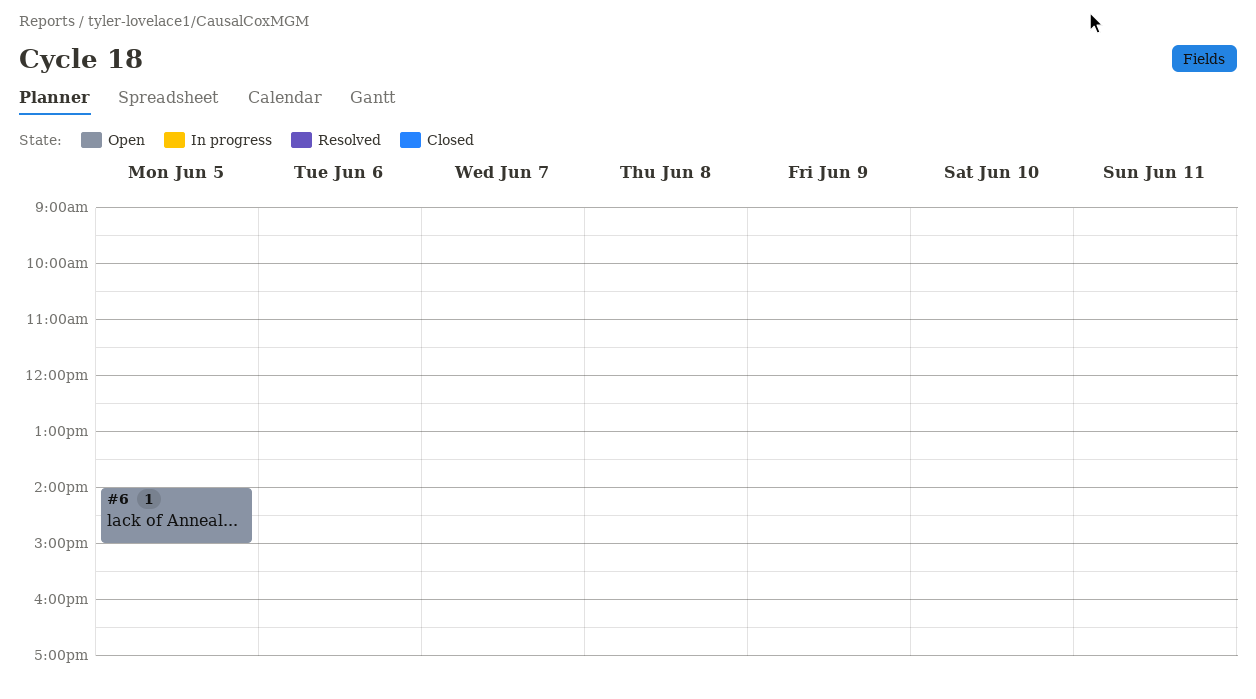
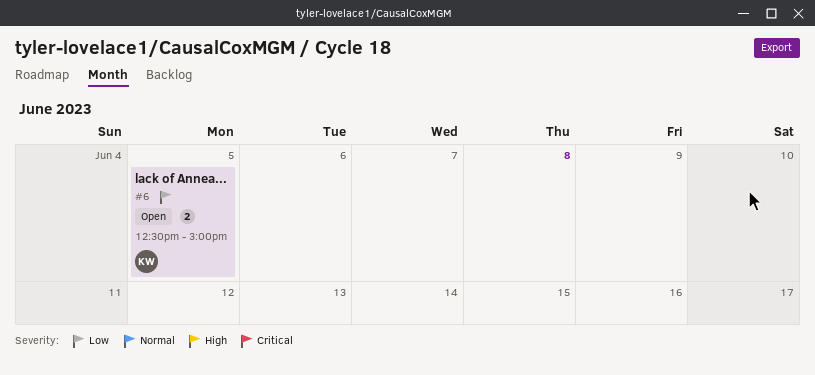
#6, estimate: 1 -> 2
#6, begins: 14:00 -> 12:30

